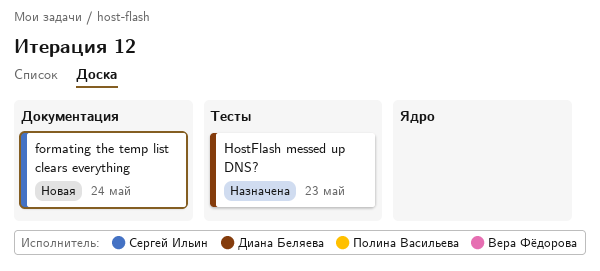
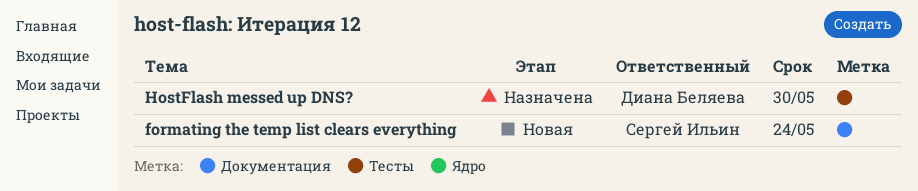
HostFlash messed up DNS?, due: May 23 -> May 30

